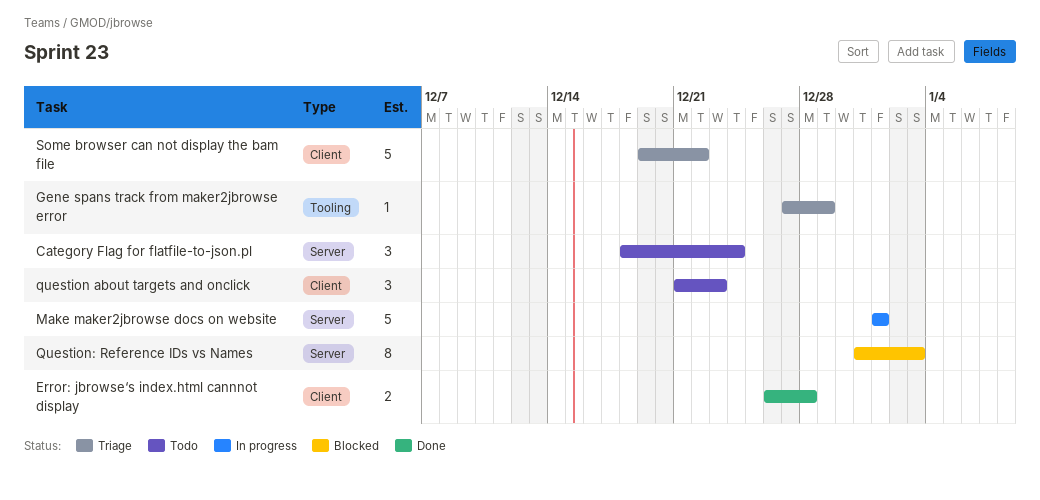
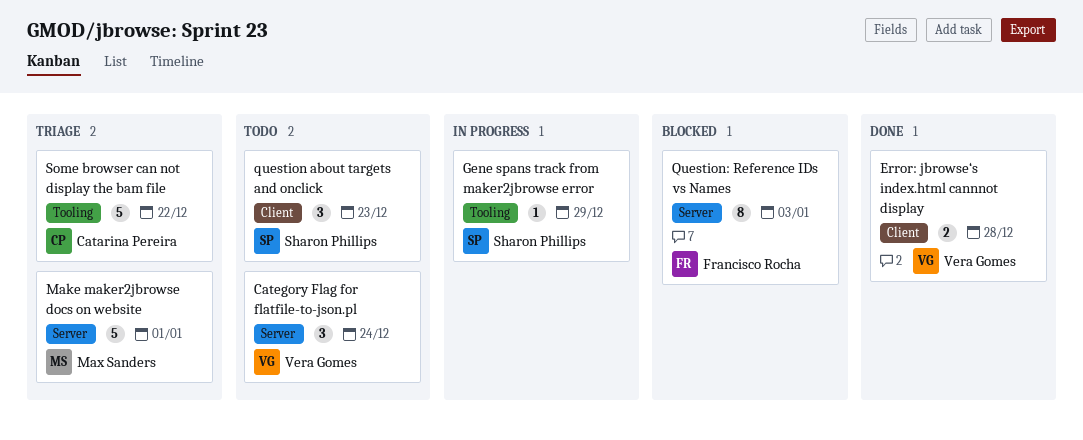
Gene spans track from maker2jbrowse error, status: Triage -> In progress
Make maker2jbrowse docs on website, status: In progress -> Triage
Some browser can not display the bam file, label: Client -> Tooling

